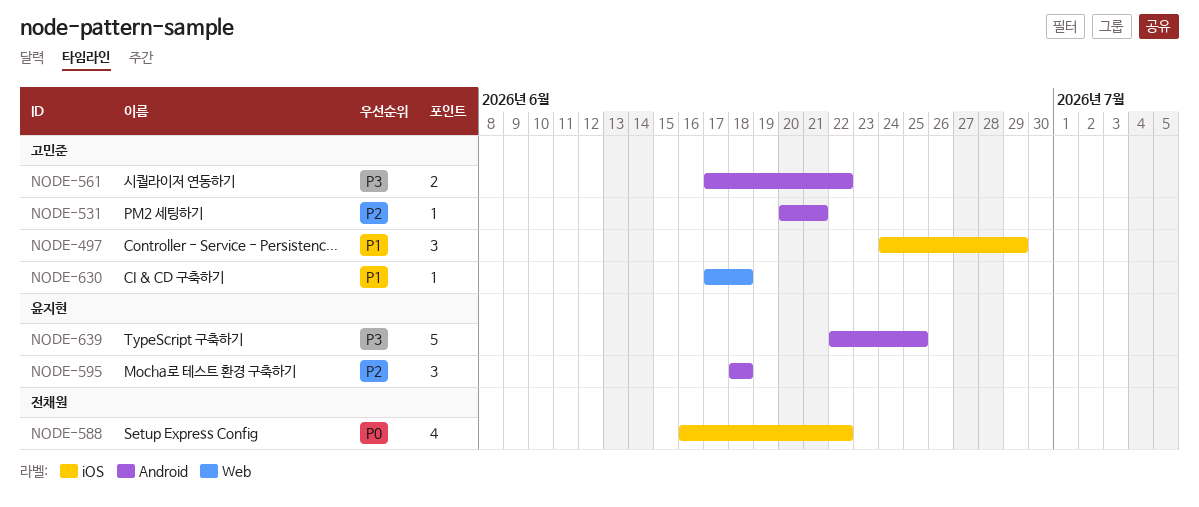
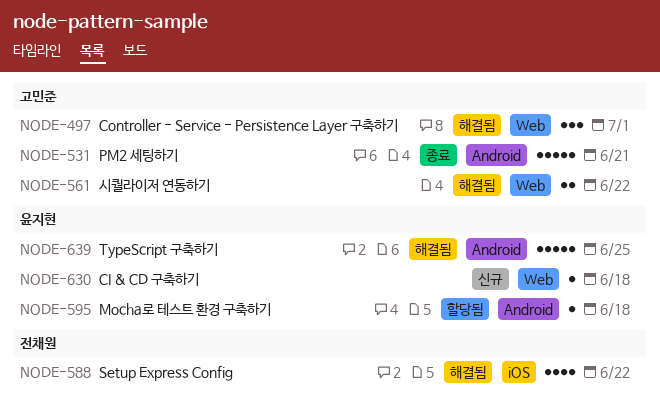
NODE-497, label: iOS -> Web
NODE-497, due: Jun 29 -> Jul 1
NODE-531, estimate: 1 -> 5
NODE-561, label: Android -> Web
NODE-595, estimate: 3 -> 1
NODE-630, owner: 고민준 -> 윤지현

